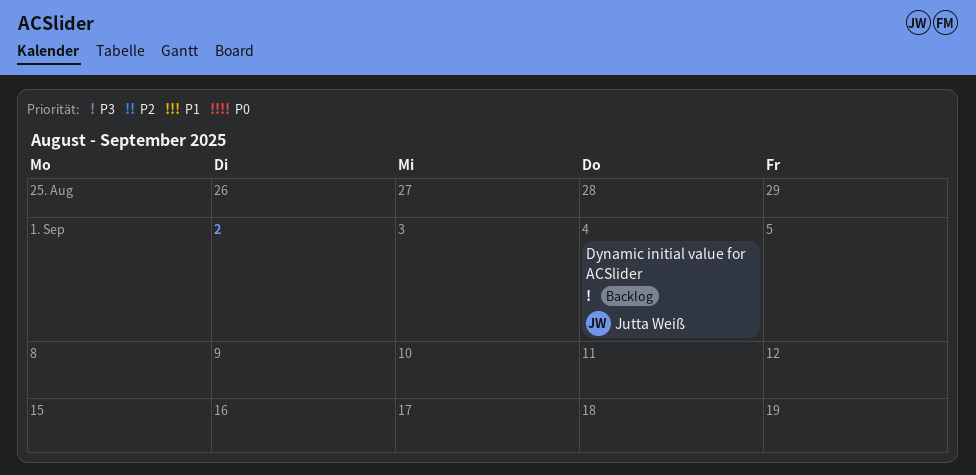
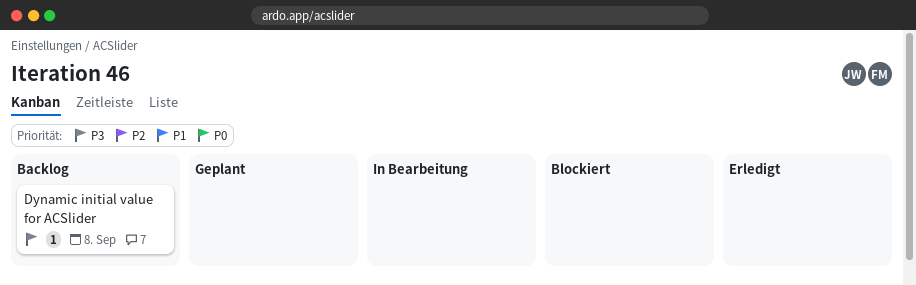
Dynamic initial value for ACSlider, due: Sep 4 -> Sep 8

